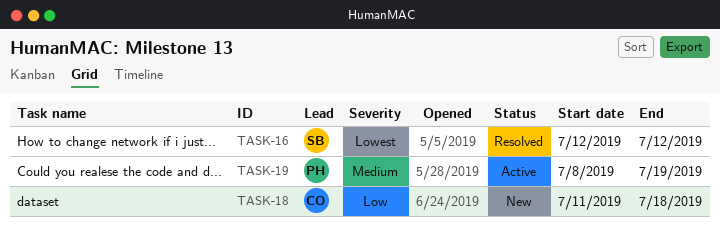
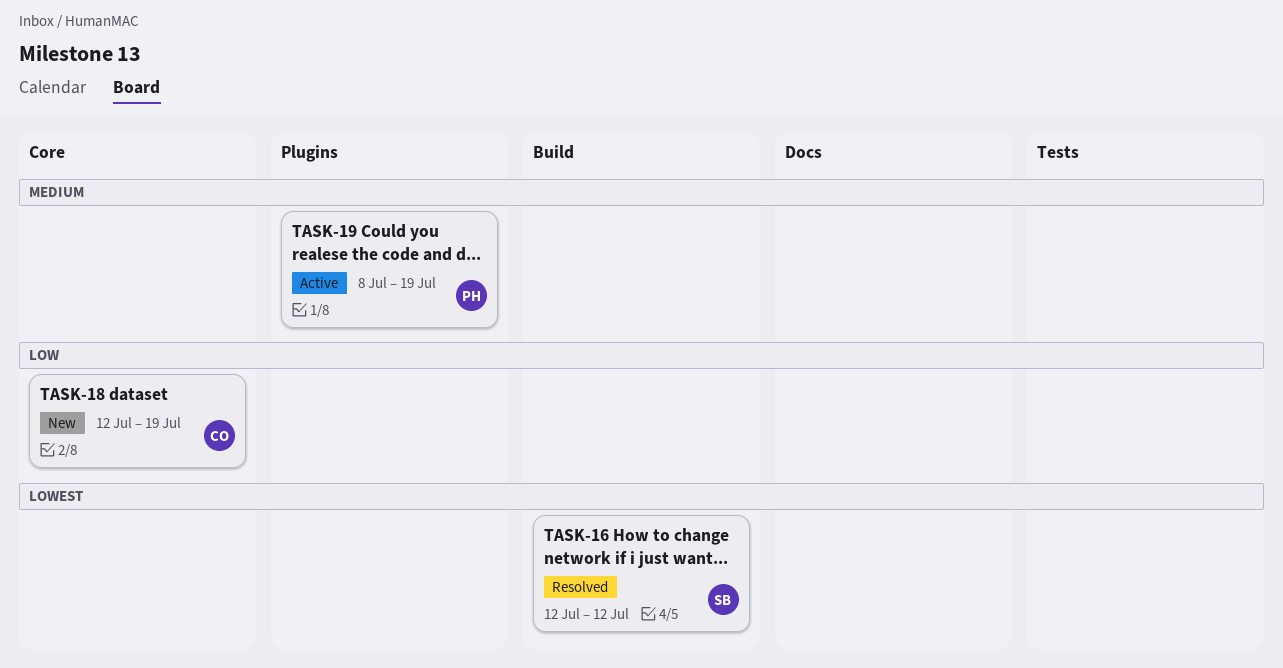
TASK-18, start: Jul 11 -> Jul 12
TASK-18, due: Jul 18 -> Jul 19

